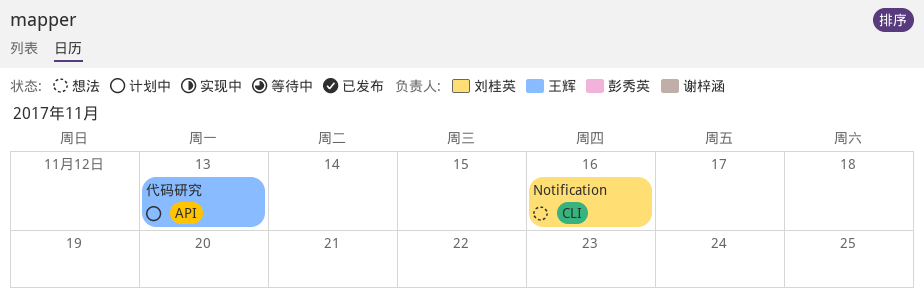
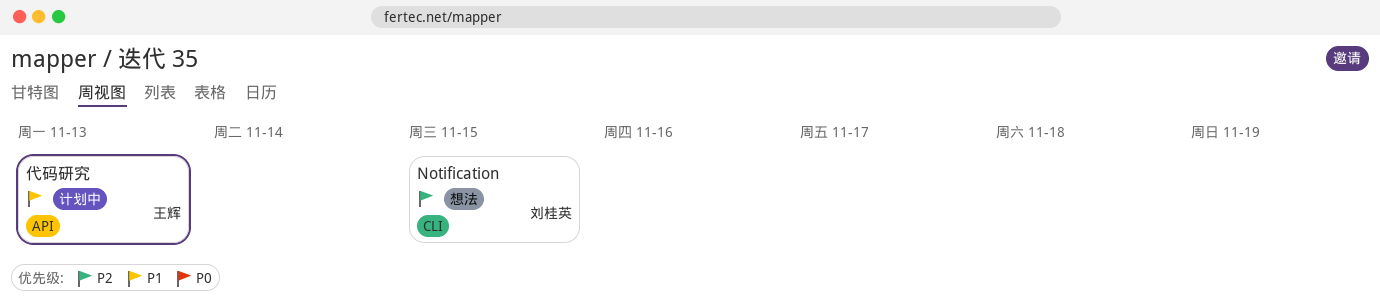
Notification, due: Nov 16 -> Nov 15

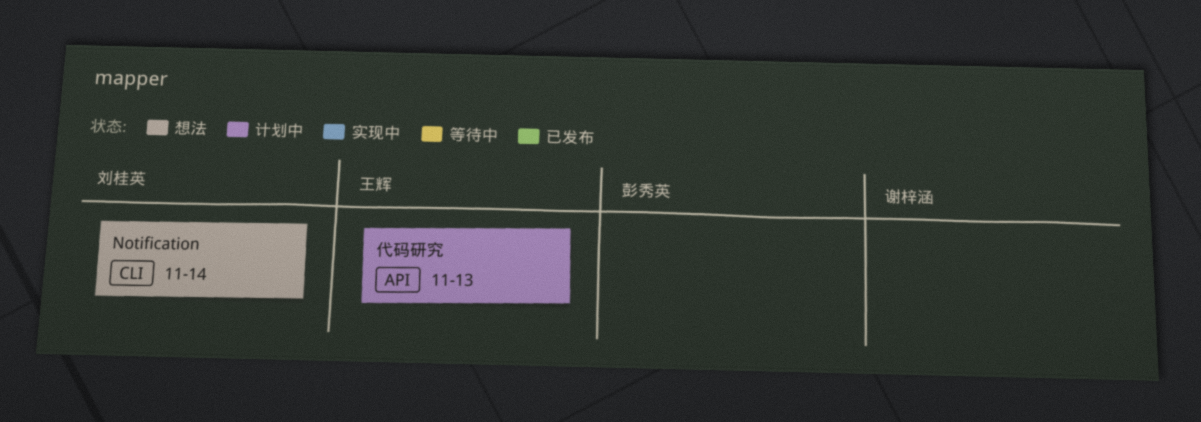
Notification, due: Nov 15 -> Nov 14

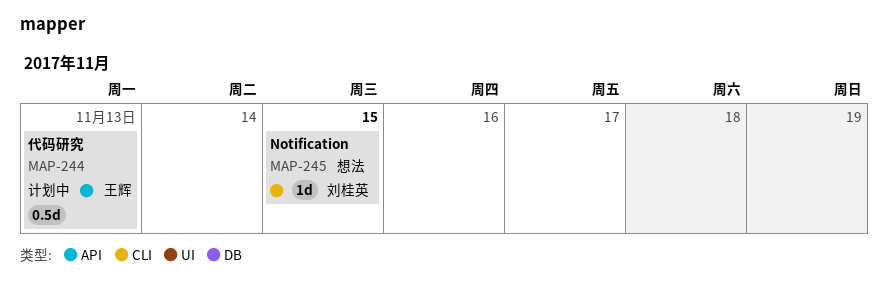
Notification, due: Nov 14 -> Nov 15

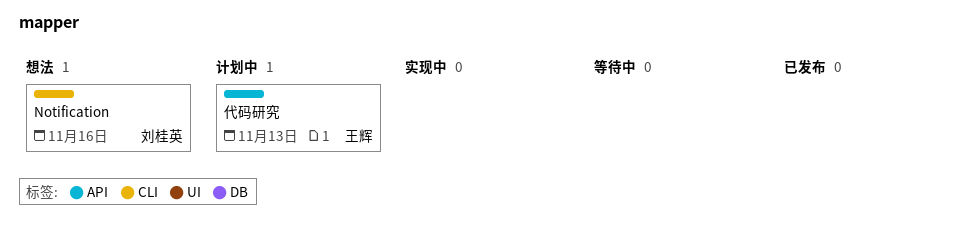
Notification, due: Nov 15 -> Nov 16

